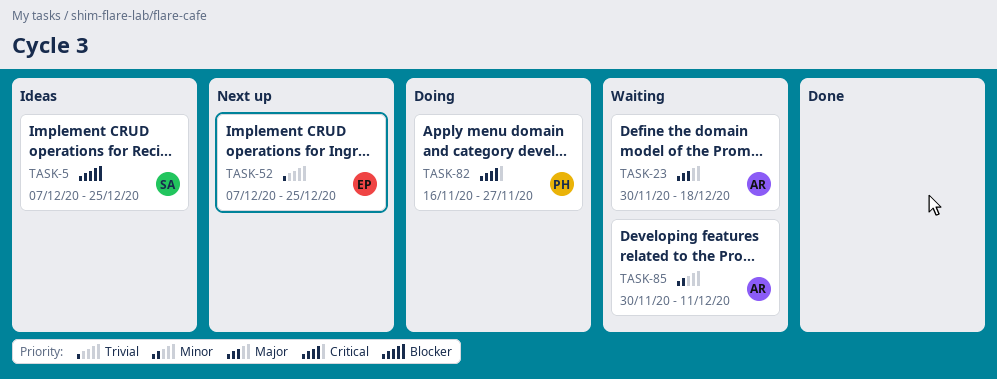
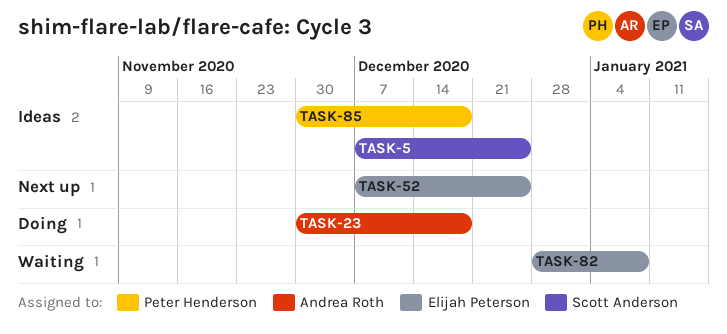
TASK-23, status: Waiting -> Doing
TASK-82, status: Doing -> Waiting
TASK-82, owner: Peter Henderson -> Elijah Peterson
TASK-82, start: Nov 16 -> Dec 28
TASK-82, due: Nov 27 -> Jan 8
TASK-85, status: Waiting -> Ideas
TASK-85, owner: Andrea Roth -> Peter Henderson
TASK-85, due: Dec 11 -> Dec 18

